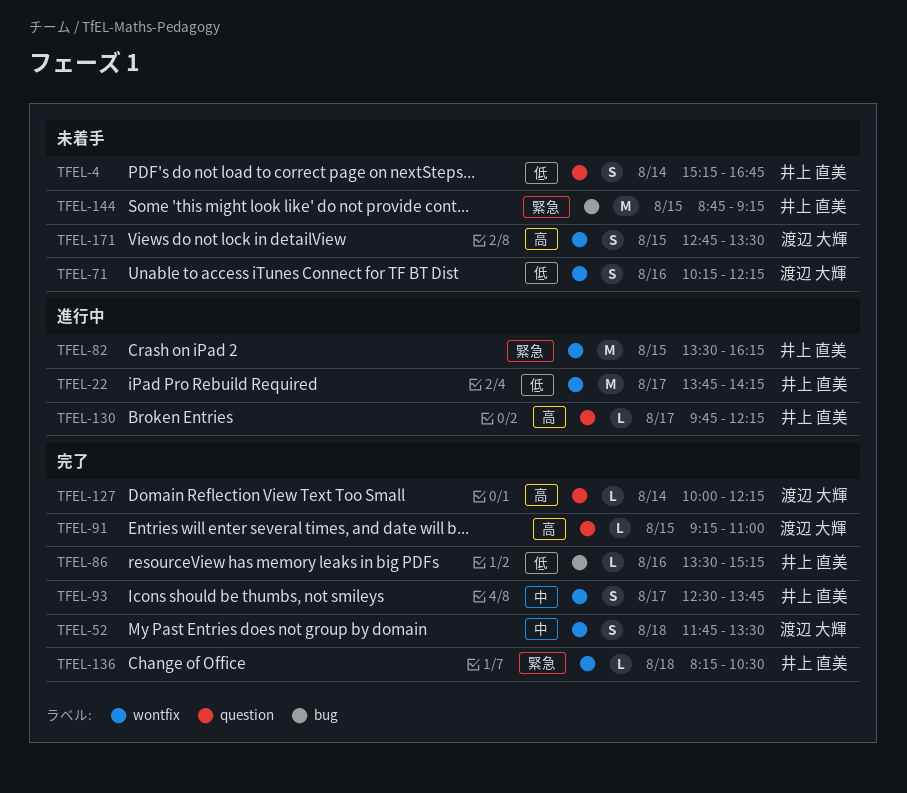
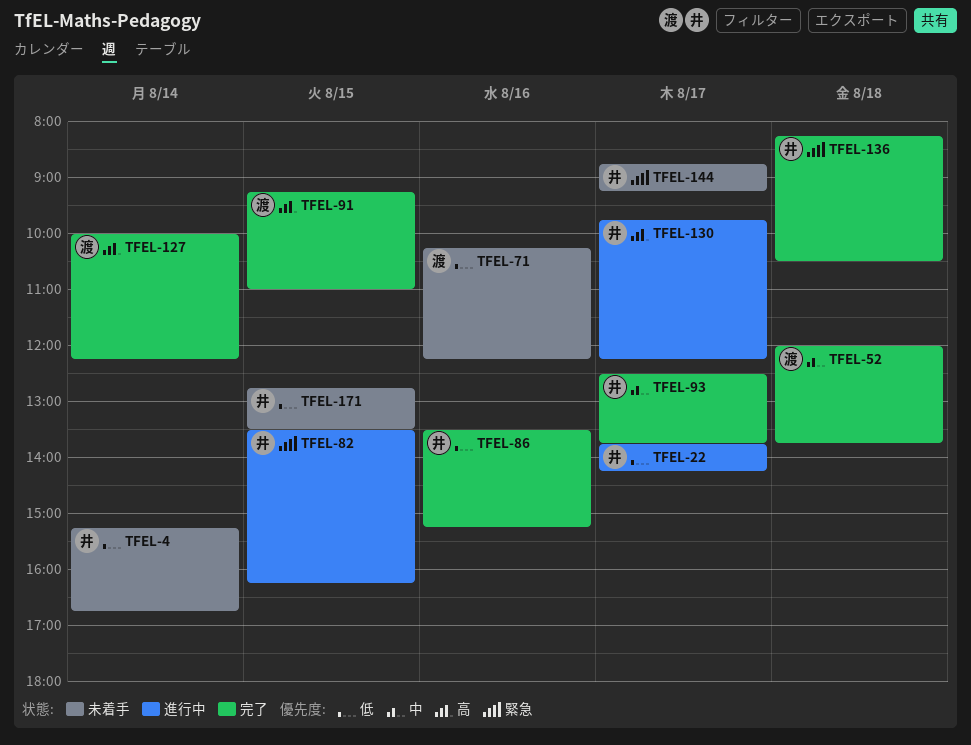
TFEL-52, begins: 11:45 -> 12:00
TFEL-52, ends: 13:30 -> 13:45
TFEL-144, day: Aug 15 -> Aug 17
TFEL-171, owner: 渡辺 大輝 -> 井上 直美
TFEL-171, priority: 高 -> 低

